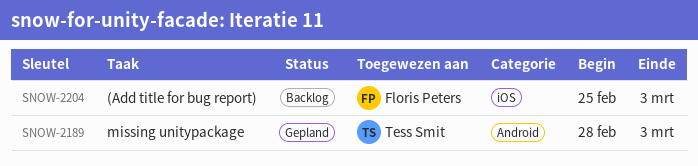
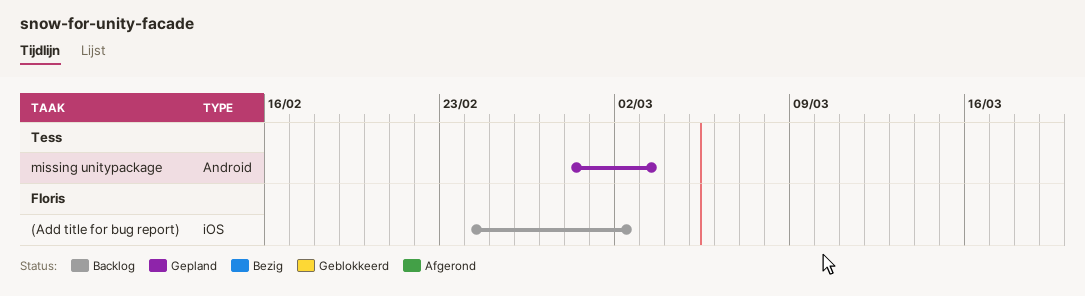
(Add title for bug report), start: Feb 25 -> Feb 24
(Add title for bug report), due: Mar 3 -> Mar 2

